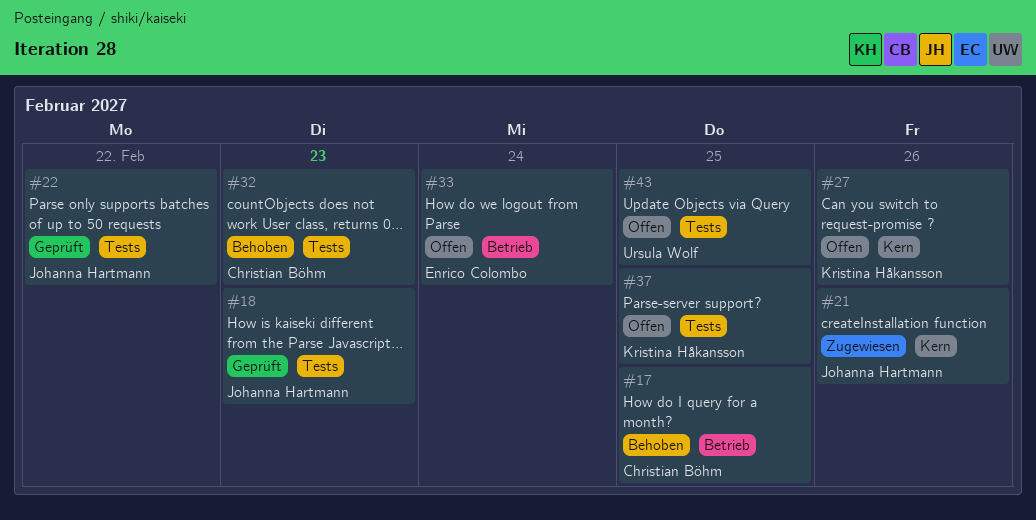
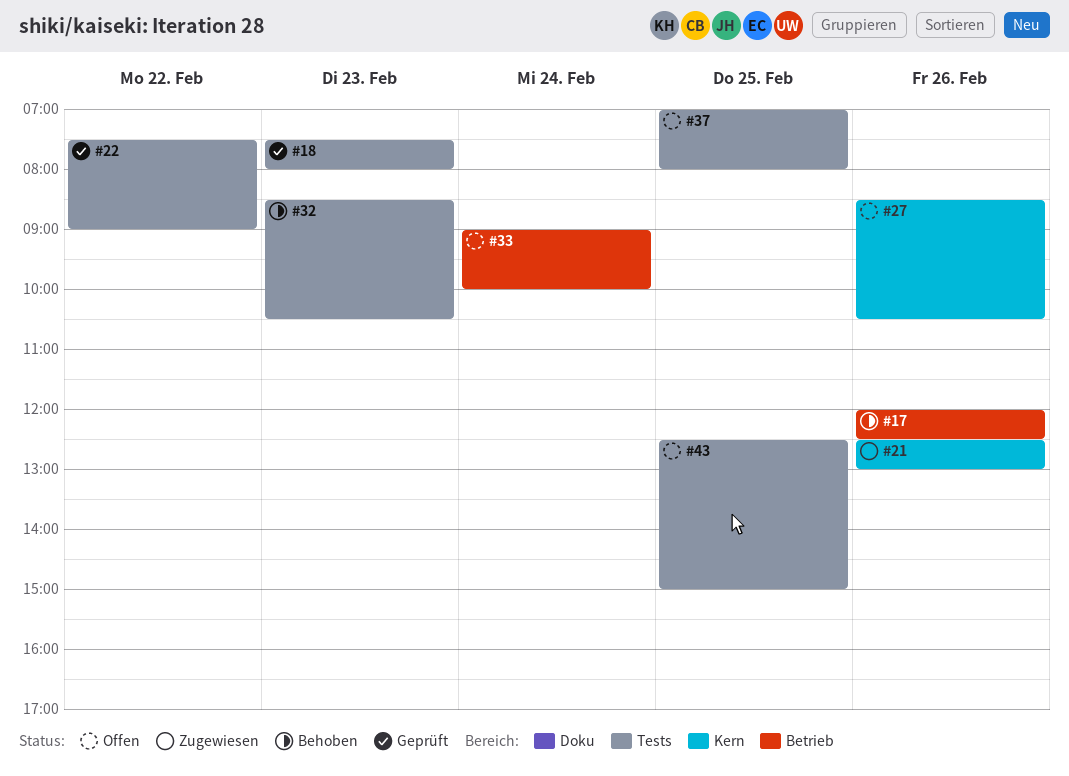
#17, day: Feb 25 -> Feb 26

